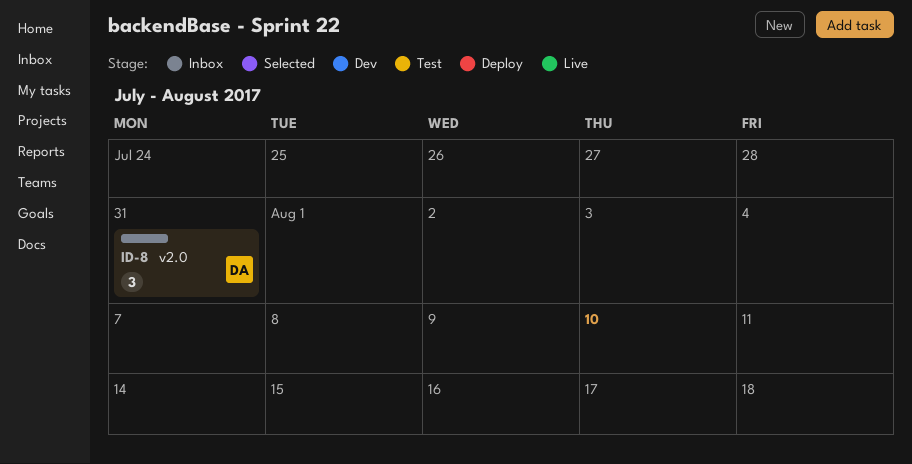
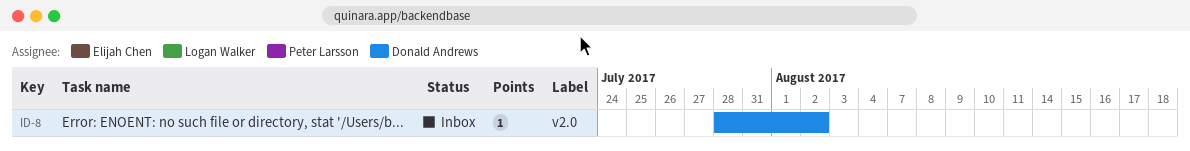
ID-8, estimate: 3 -> 1
ID-8, due: Jul 31 -> Aug 2

